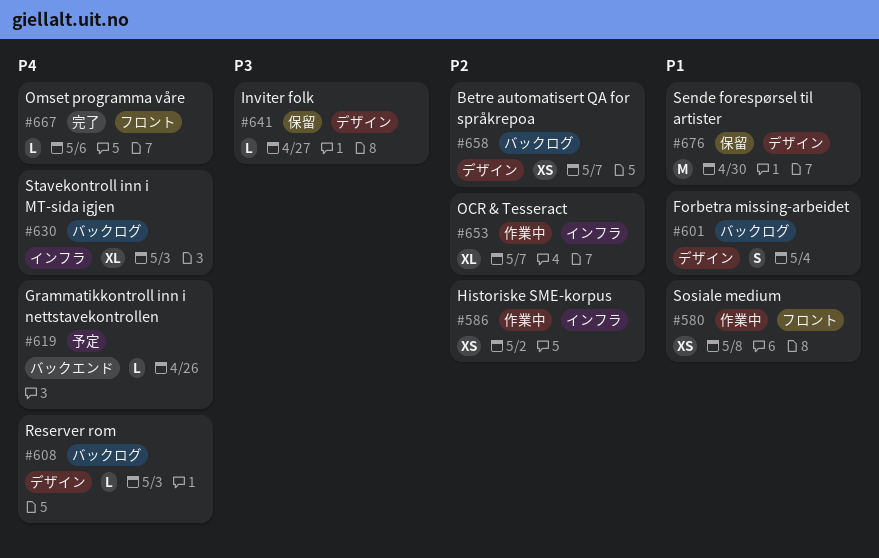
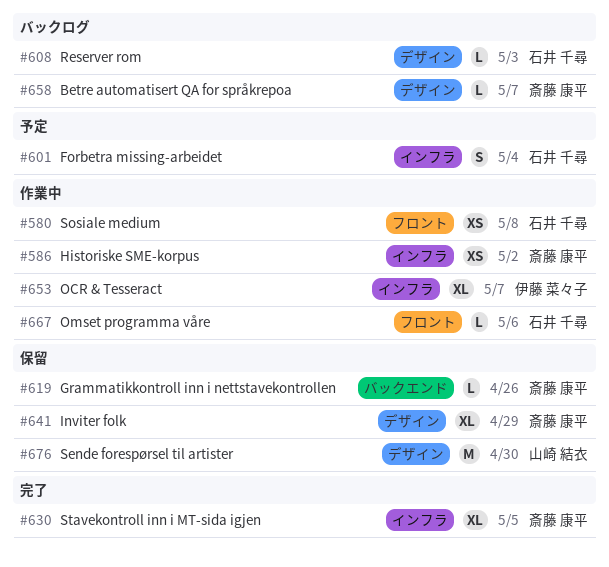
#601, status: バックログ -> 予定
#601, label: デザイン -> インフラ
#619, status: 予定 -> 保留
#630, status: バックログ -> 完了
#630, due: May 3 -> May 5
#641, estimate: L -> XL
#641, due: Apr 27 -> Apr 29
#658, estimate: XS -> L
#667, status: 完了 -> 作業中

